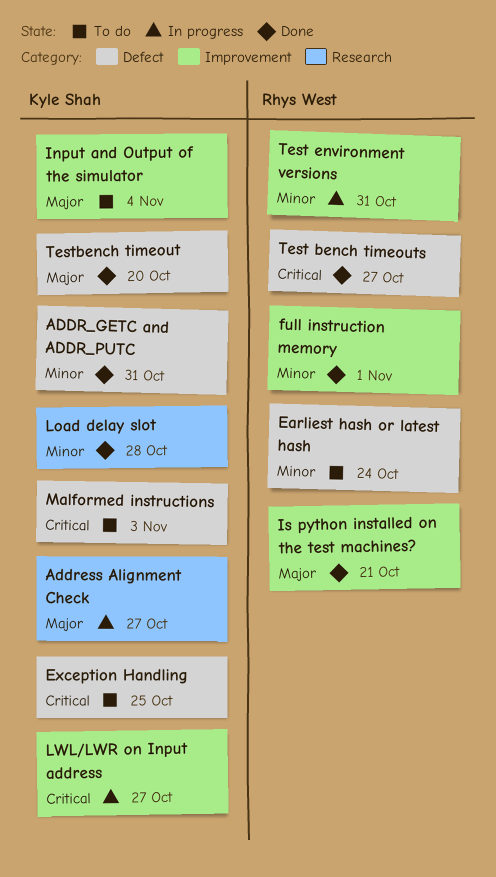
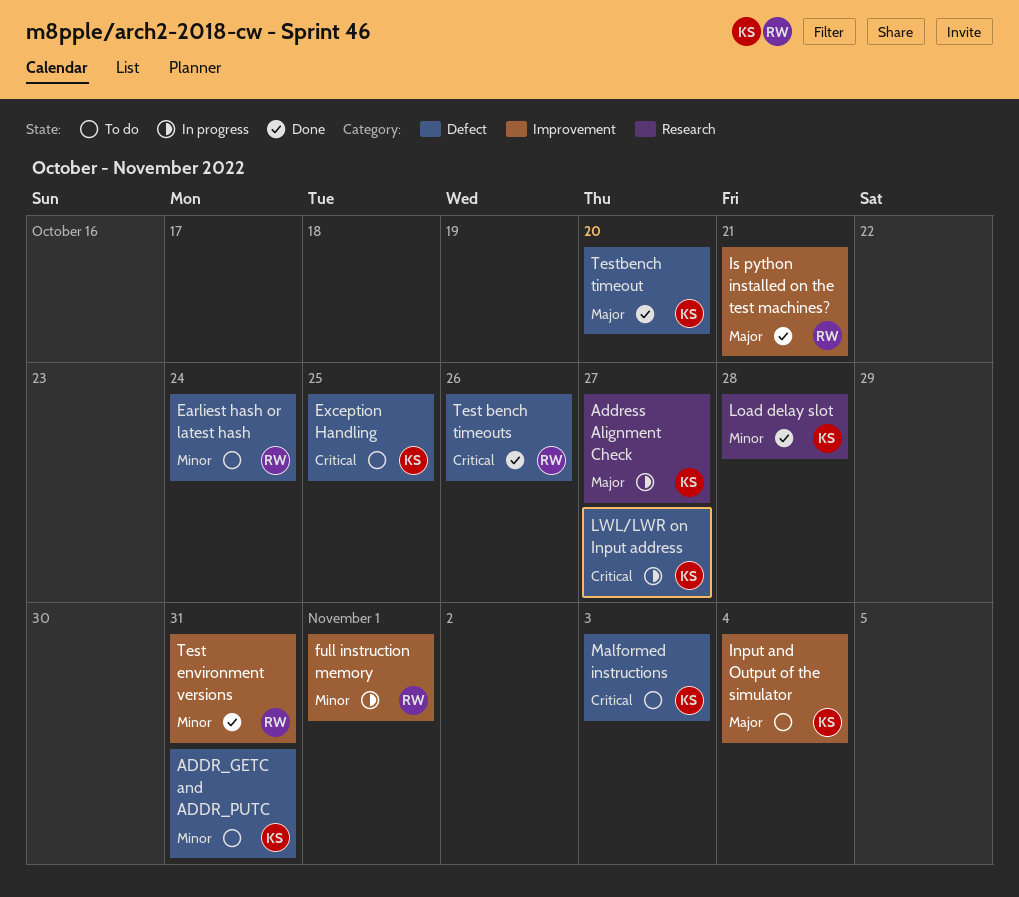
ADDR_GETC and ADDR_PUTC, status: Done -> To do
full instruction memory, status: Done -> In progress
LWL/LWR on Input address, label: Improvement -> Defect
Test bench timeouts, due: Oct 27 -> Oct 26
Test environment versions, status: In progress -> Done

